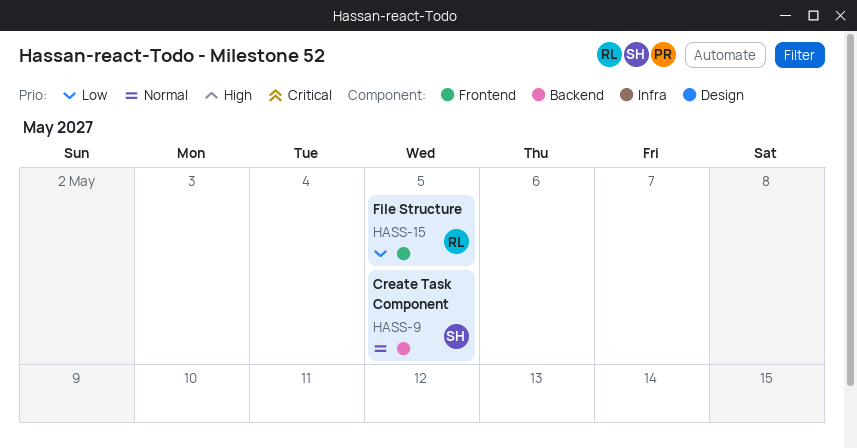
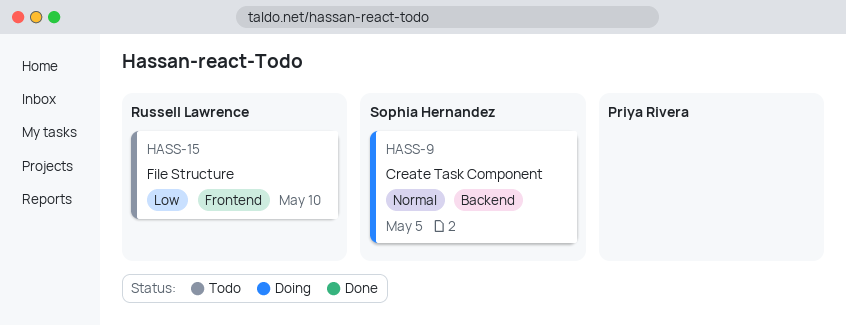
HASS-15, due: May 5 -> May 10

